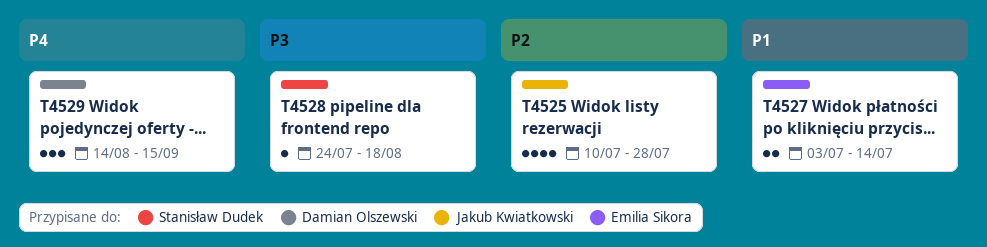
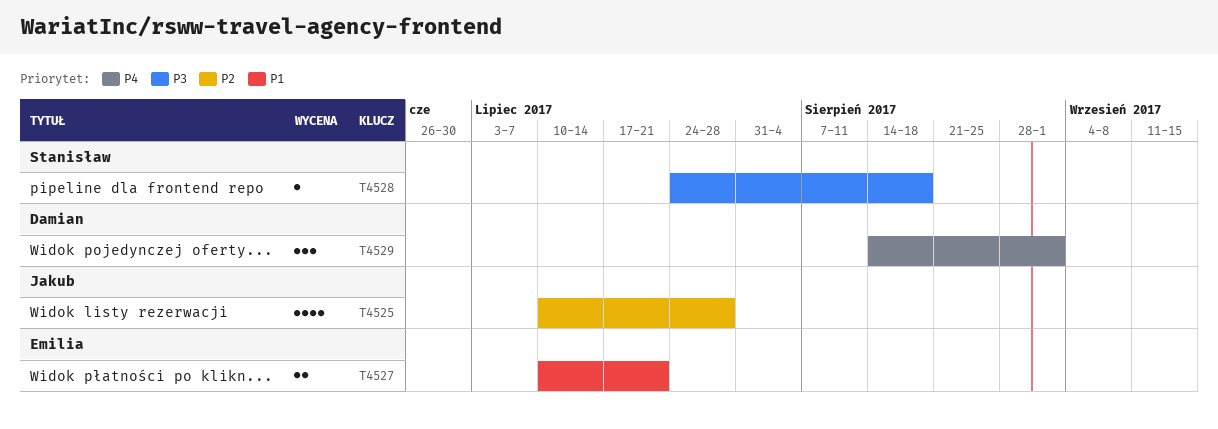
T4527, start: Jul 3 -> Jul 10
T4527, due: Jul 14 -> Jul 21
T4529, due: Sep 15 -> Sep 1

